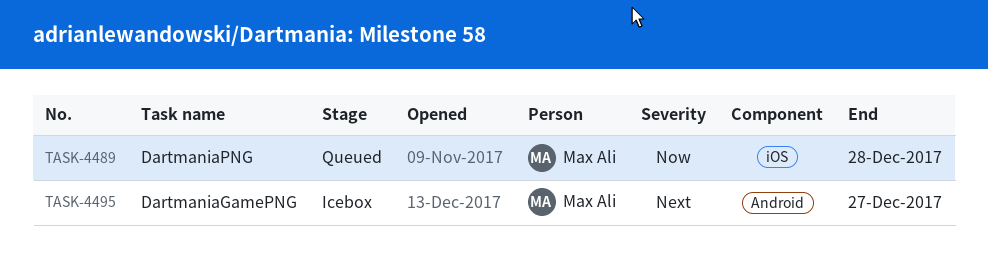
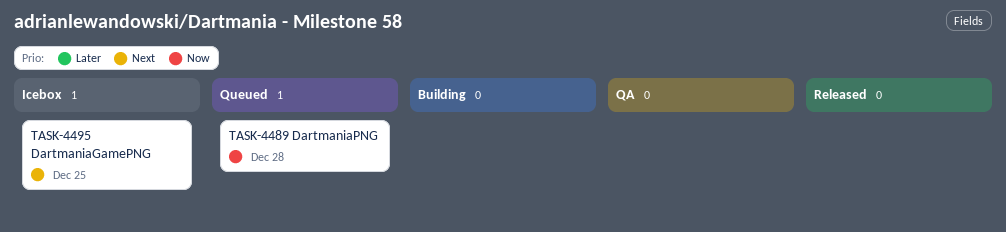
TASK-4495, due: Dec 27 -> Dec 25

